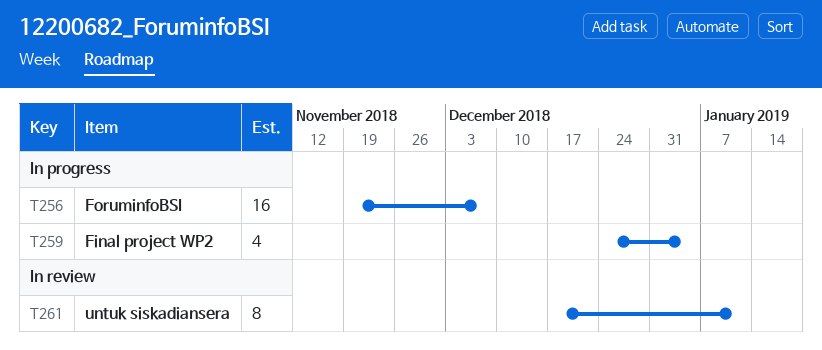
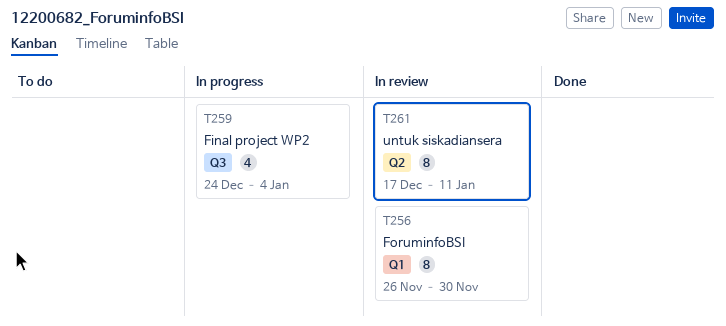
T256, status: In progress -> In review
T256, estimate: 16 -> 8
T256, start: Nov 19 -> Nov 26
T256, due: Dec 7 -> Nov 30

